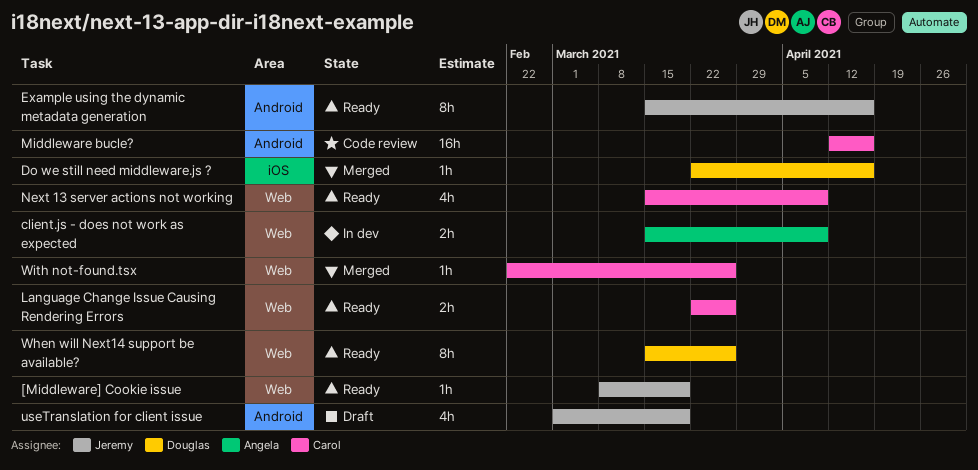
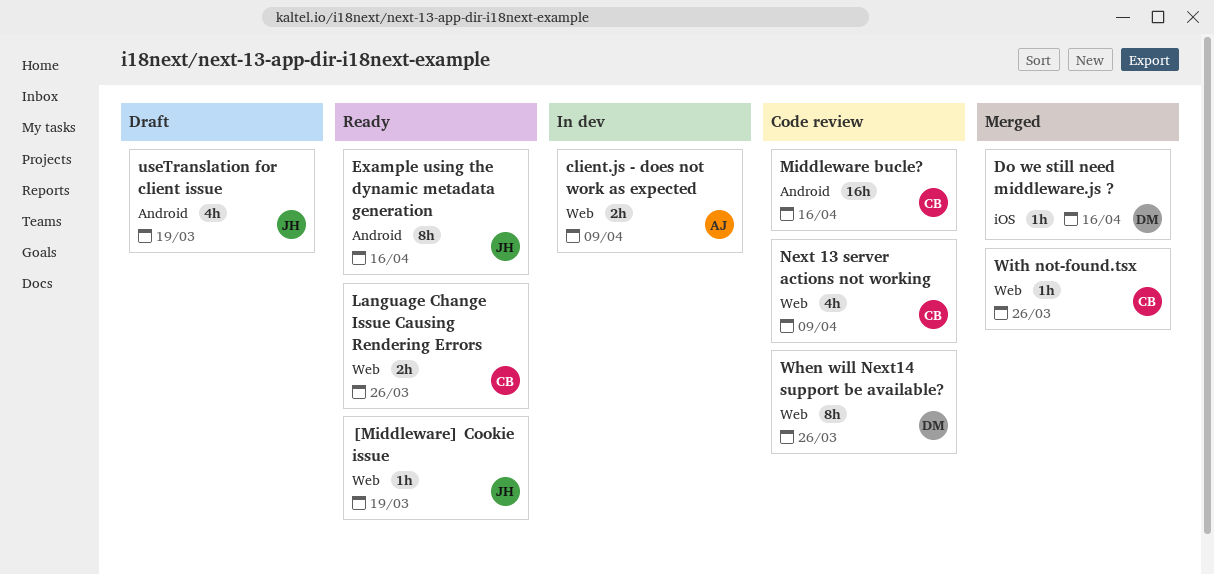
Next 13 server actions not working, status: Ready -> Code review
When will Next14 support be available?, status: Ready -> Code review

